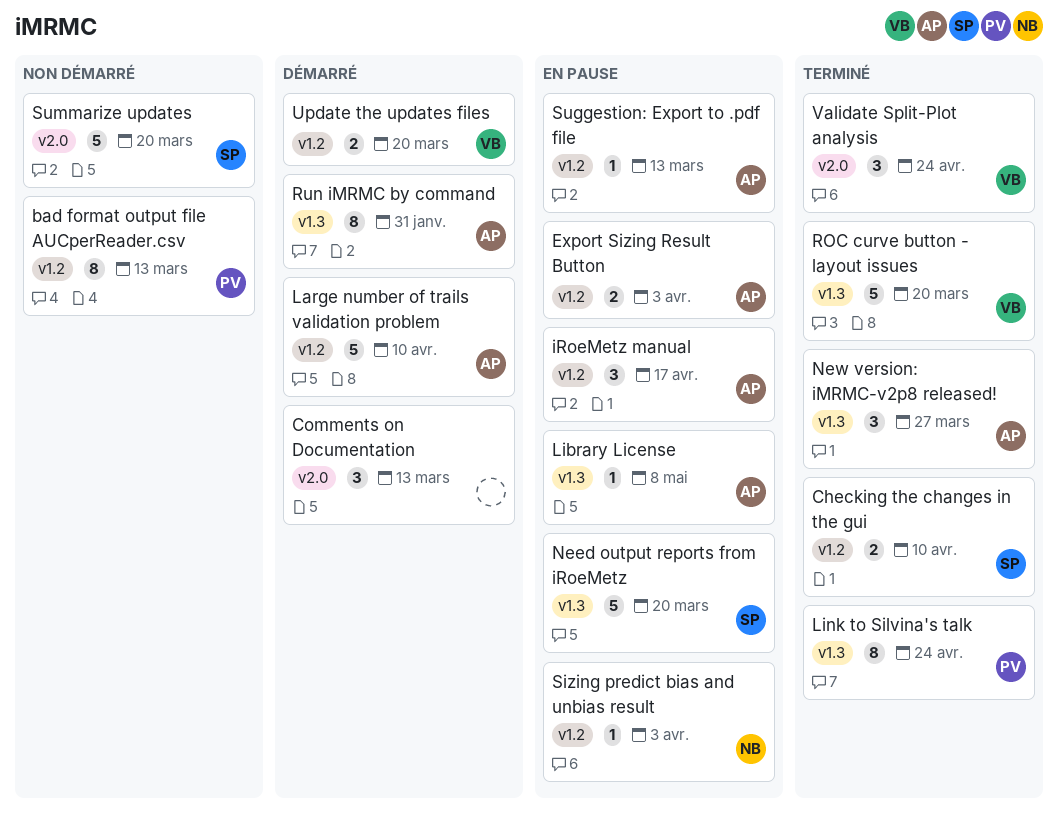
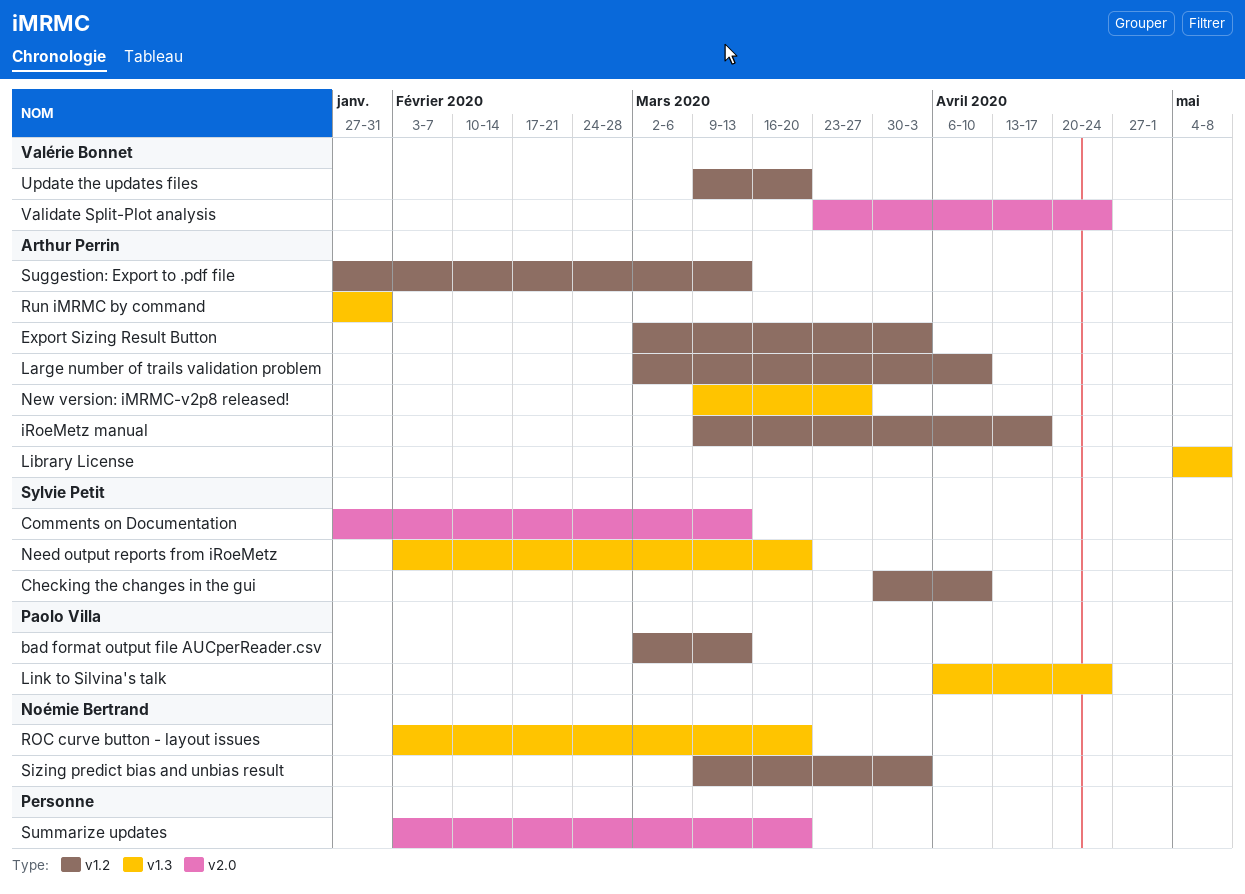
Comments on Documentation, owner: none -> Sylvie Petit
ROC curve button - layout issues, owner: Valérie Bonnet -> Noémie Bertrand
Summarize updates, owner: Sylvie Petit -> none

